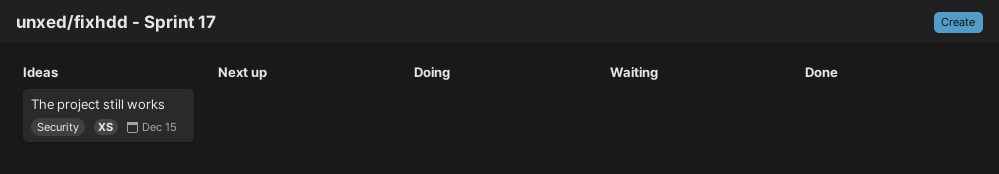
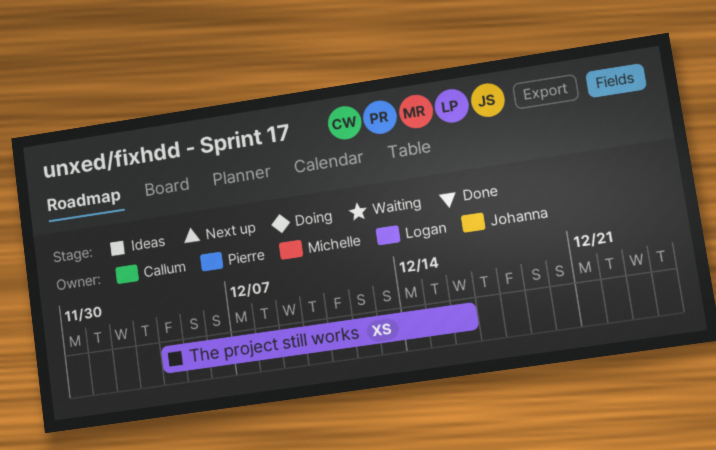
The project still works, due: Dec 15 -> Dec 16

